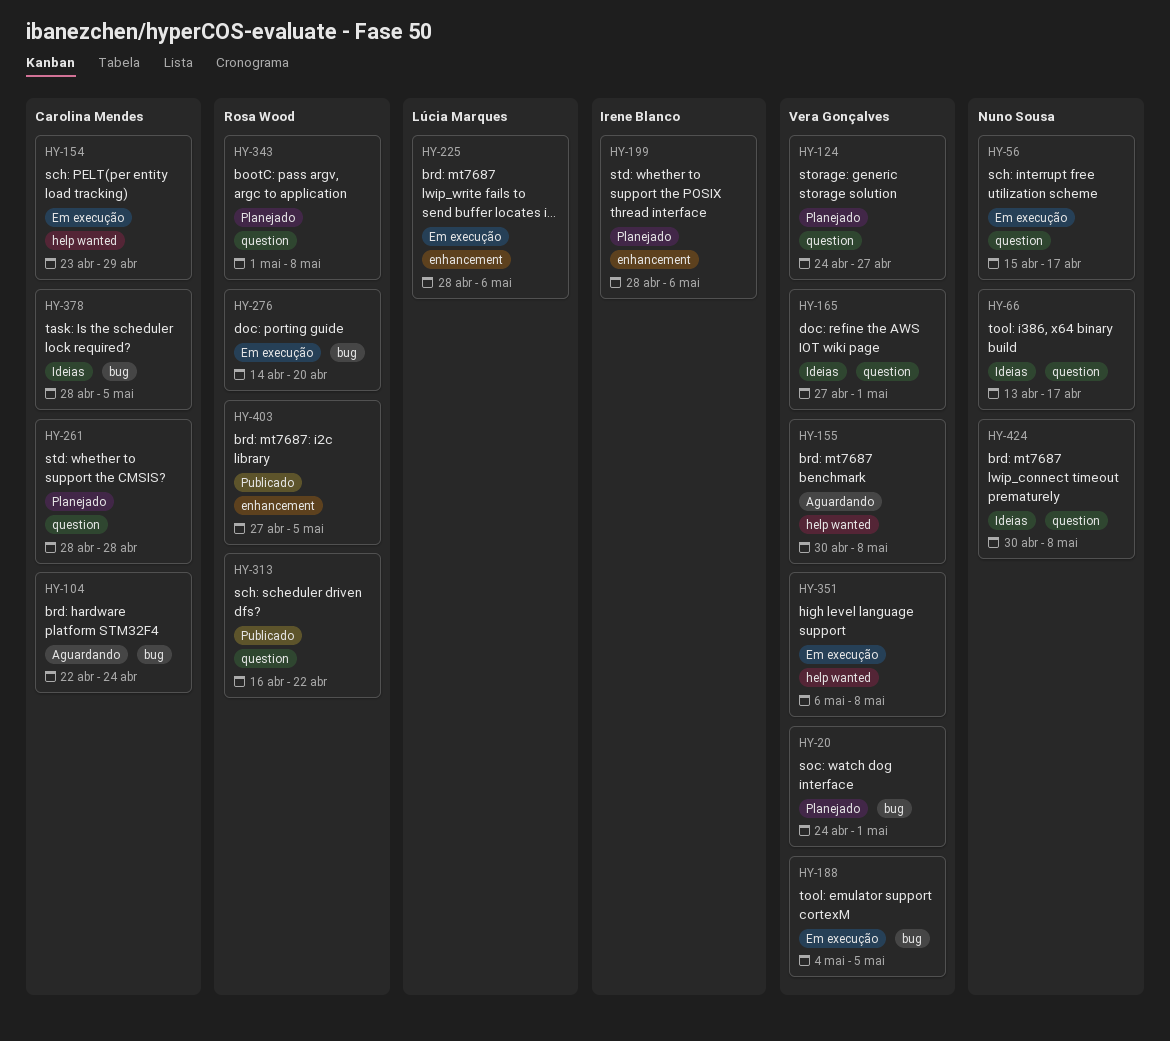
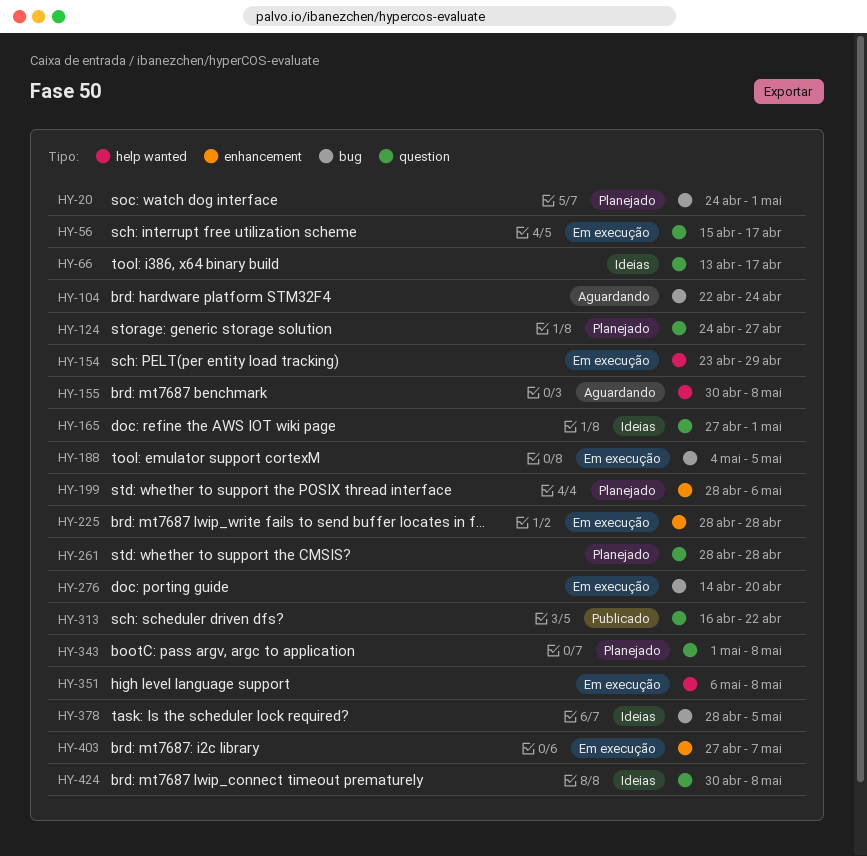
HY-225, due: May 6 -> Apr 28
HY-403, status: Publicado -> Em execução
HY-403, due: May 5 -> May 7

